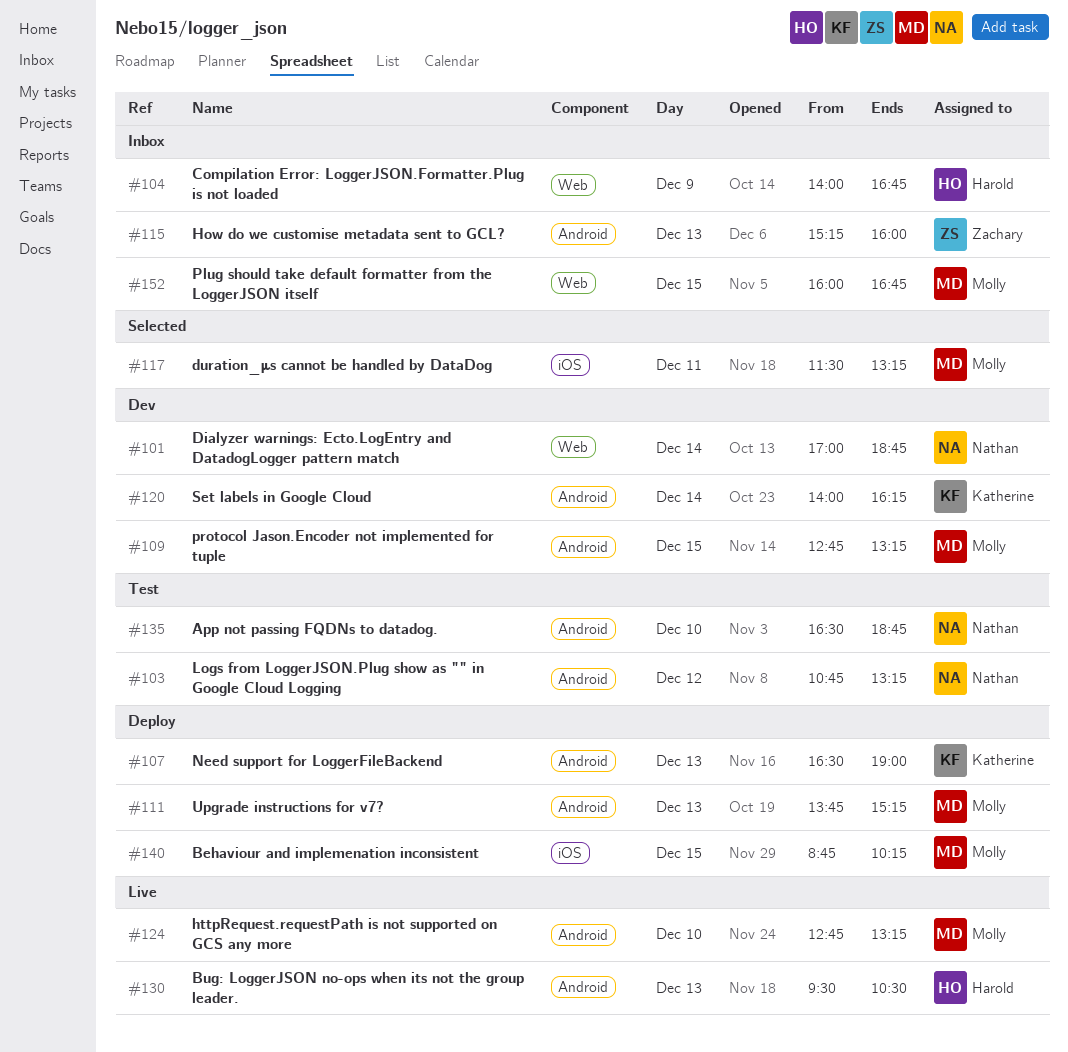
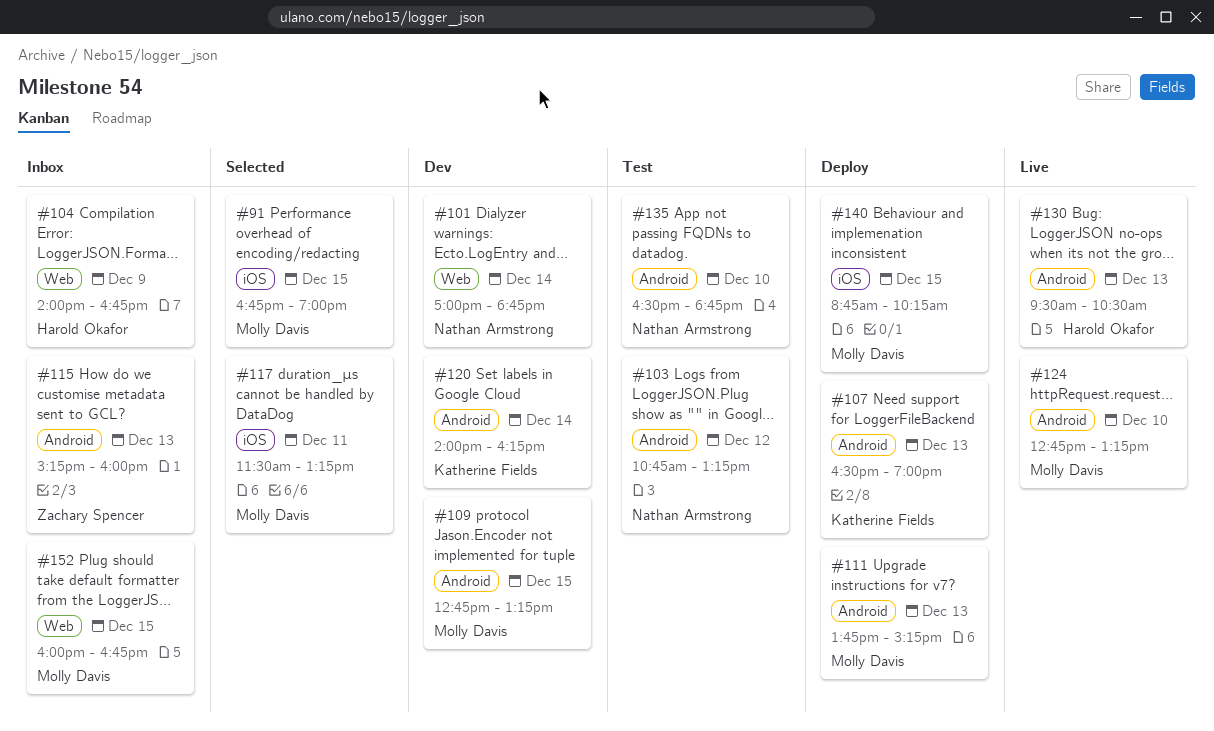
#91: none -> present

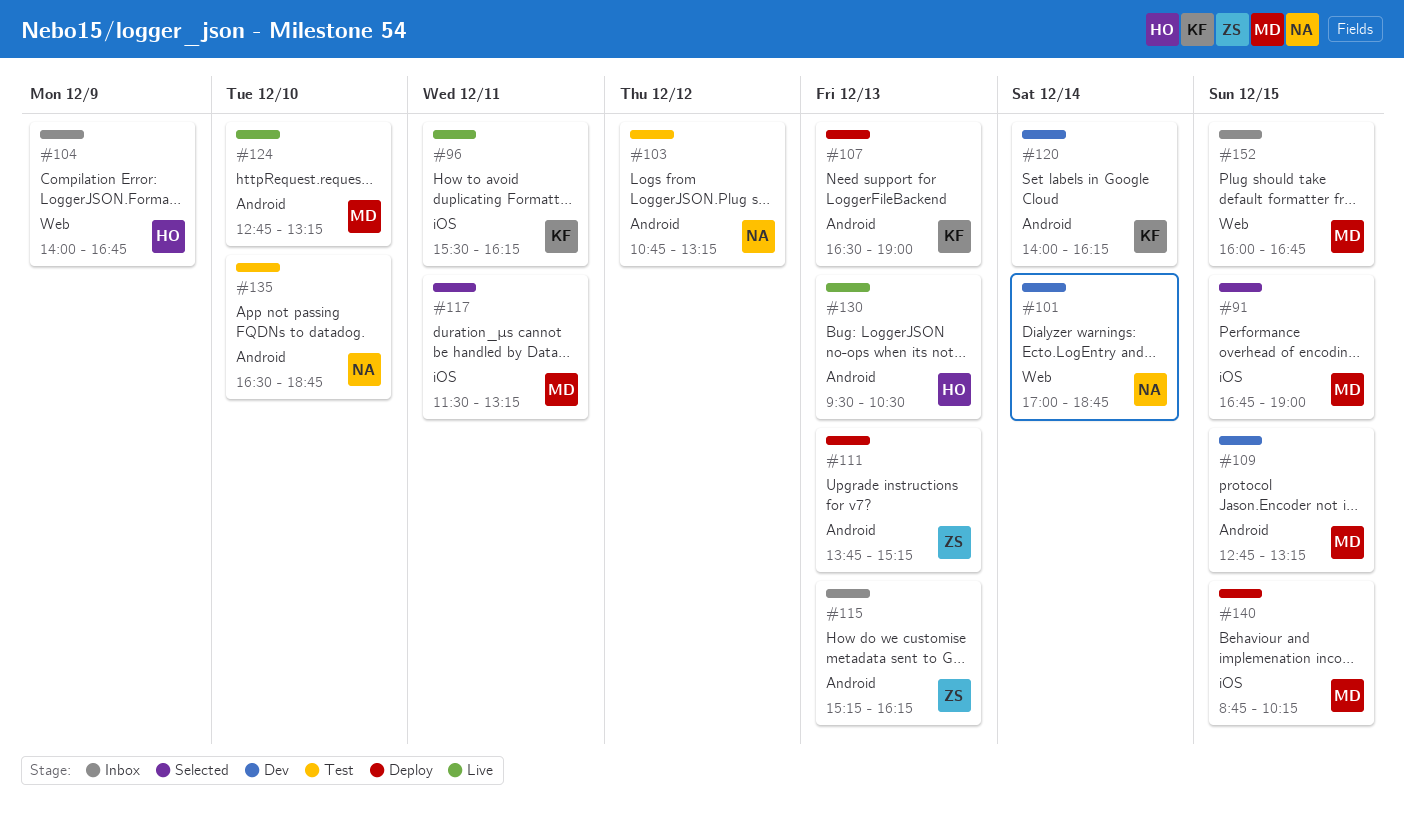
#96: none -> present
#111, owner: Molly Davis -> Zachary Spencer
#115, ends: 16:00 -> 16:15

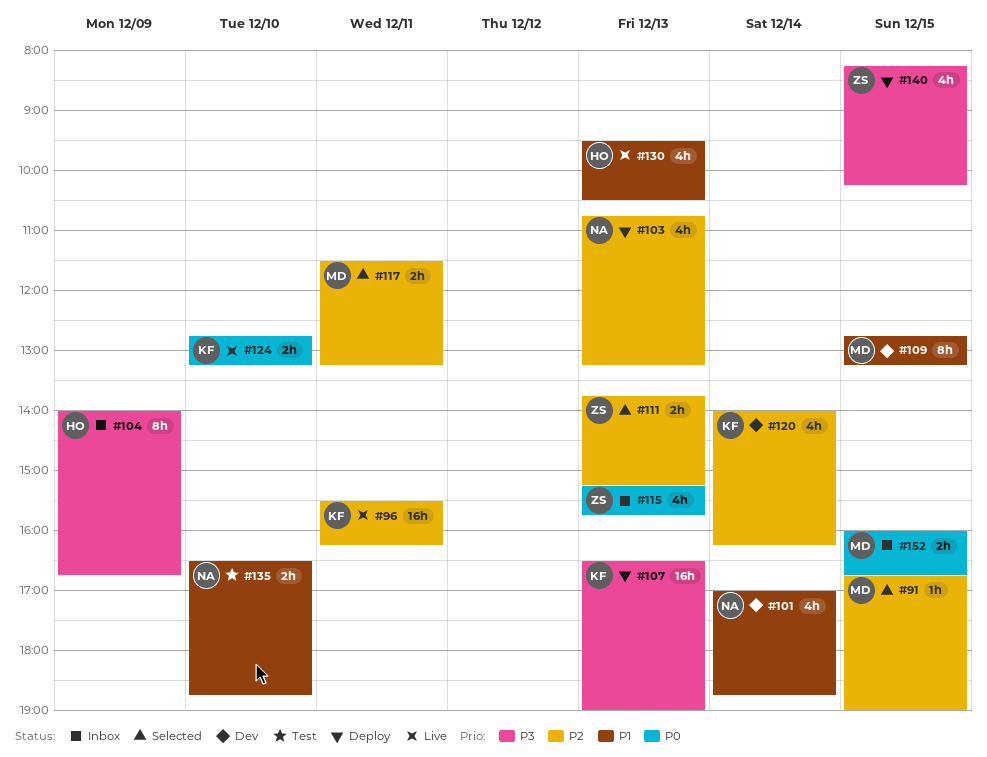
#103, status: Test -> Deploy
#103, day: Dec 12 -> Dec 13
#111, status: Deploy -> Selected
#115, ends: 16:15 -> 15:45
#124, owner: MD -> KF
#140, owner: MD -> ZS
#140, begins: 08:45 -> 08:15

